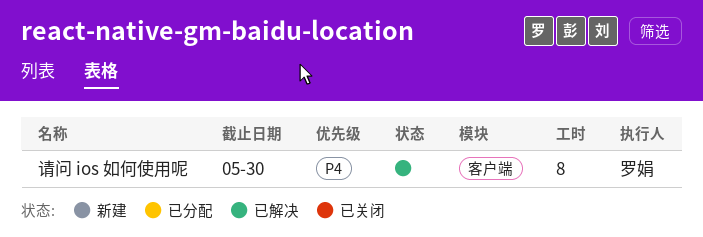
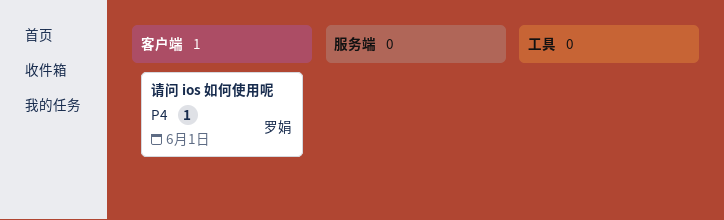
请问 ios 如何使用呢, estimate: 8 -> 1
请问 ios 如何使用呢, due: May 30 -> Jun 1

